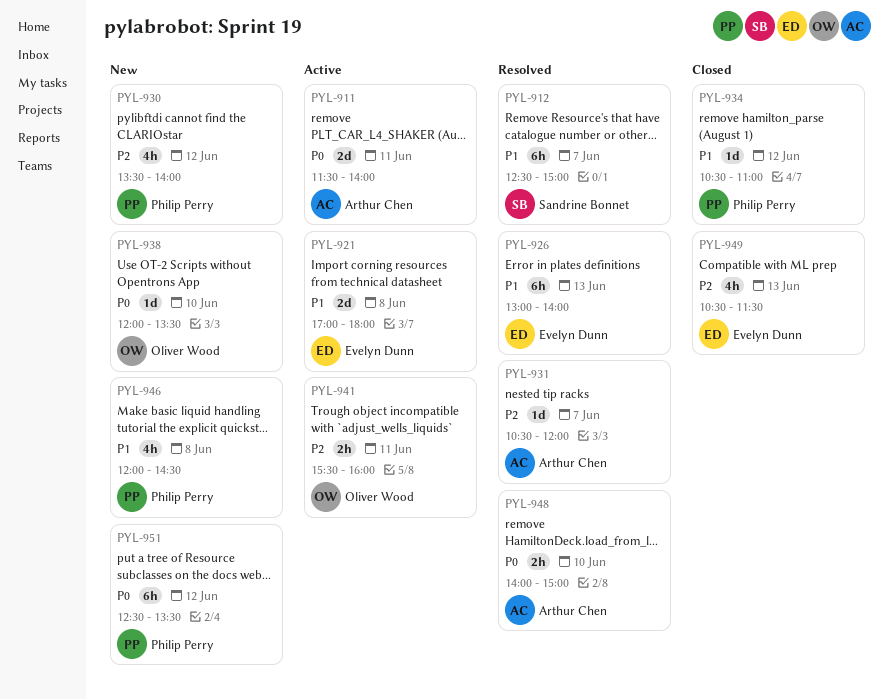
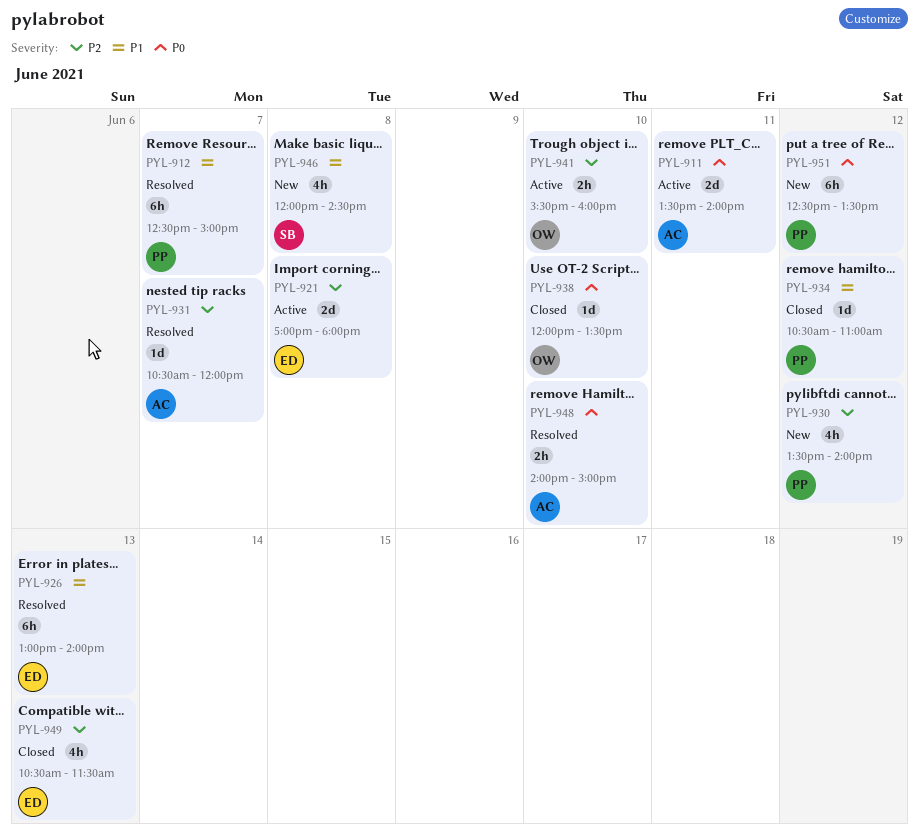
PYL-911, begins: 11:30 -> 13:30
PYL-912, owner: Sandrine Bonnet -> Philip Perry
PYL-921, priority: P1 -> P2
PYL-938, status: New -> Closed
PYL-941, day: Jun 11 -> Jun 10
PYL-946, owner: Philip Perry -> Sandrine Bonnet

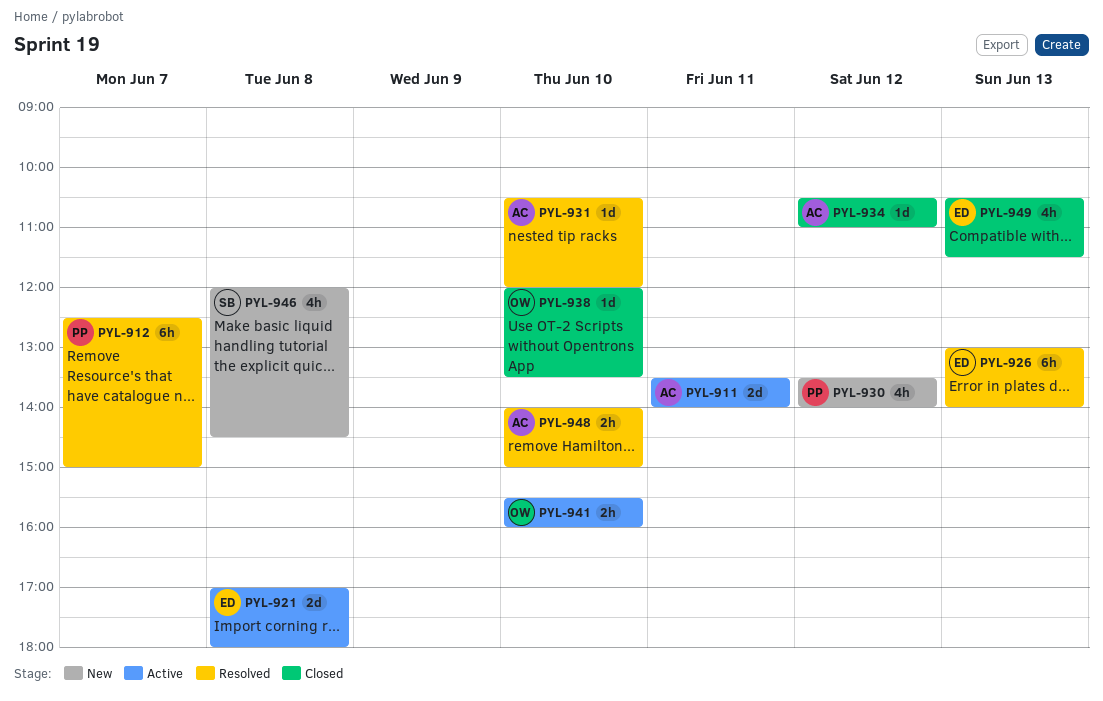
PYL-931, day: Jun 7 -> Jun 10
PYL-934, owner: PP -> AC
PYL-951: present -> none

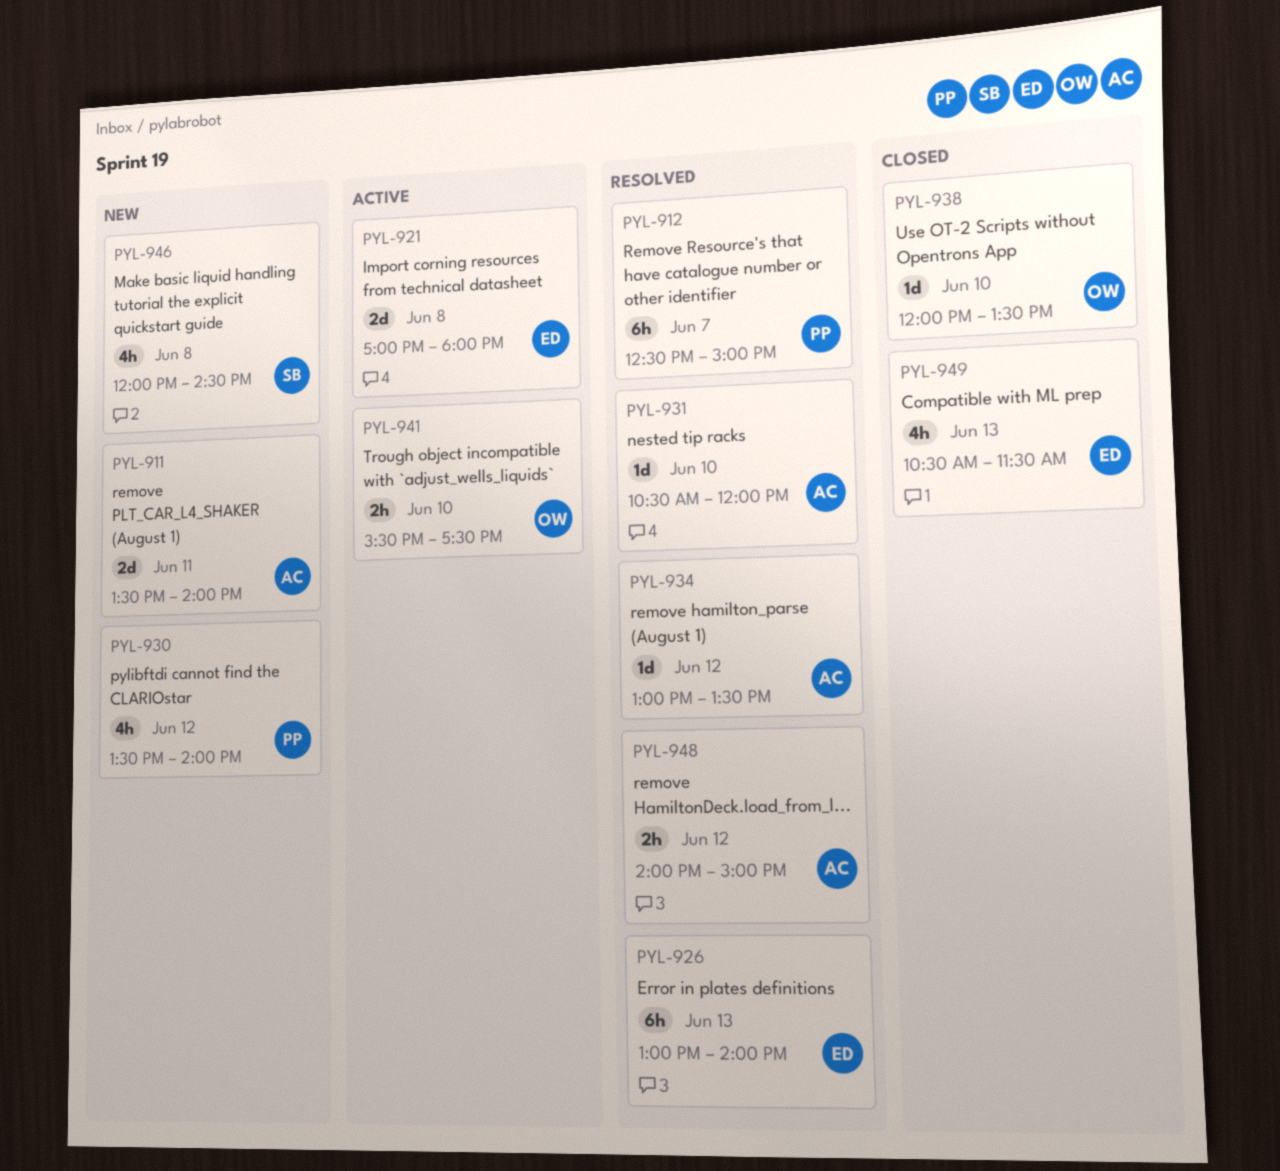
PYL-911, status: Active -> New
PYL-934, status: Closed -> Resolved
PYL-934, begins: 10:30 -> 13:00
PYL-934, ends: 11:00 -> 13:30
PYL-941, ends: 16:00 -> 17:30
PYL-948, day: Jun 10 -> Jun 12

